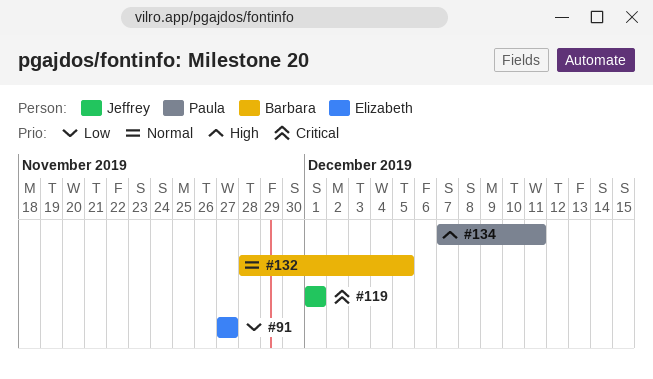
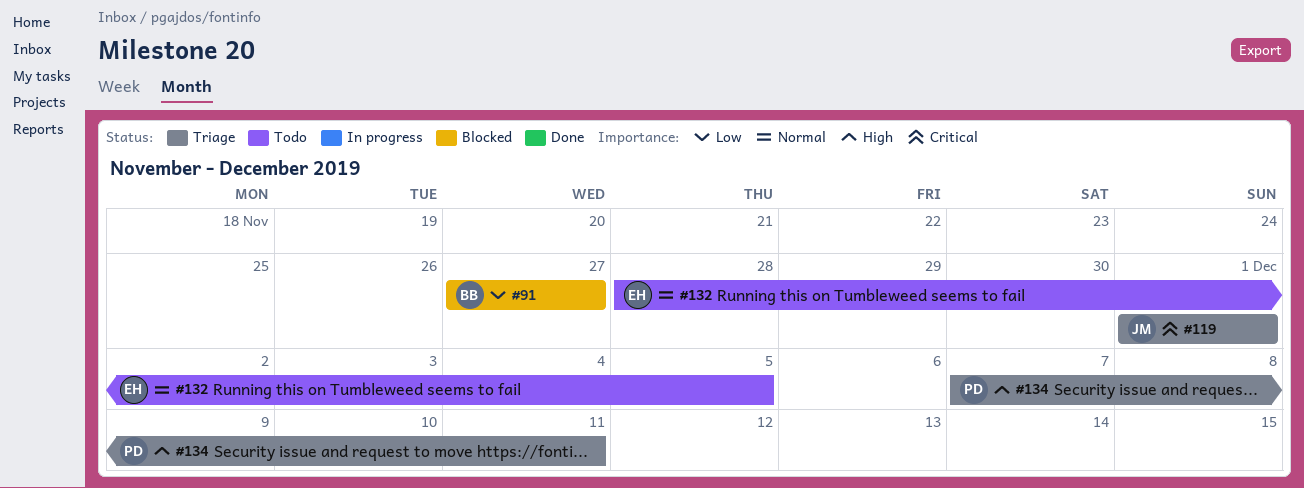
#91, owner: Elizabeth -> Barbara
#132, owner: Barbara -> Elizabeth

